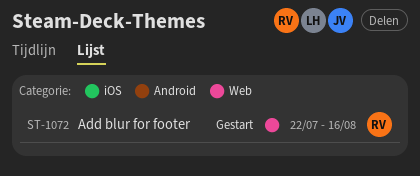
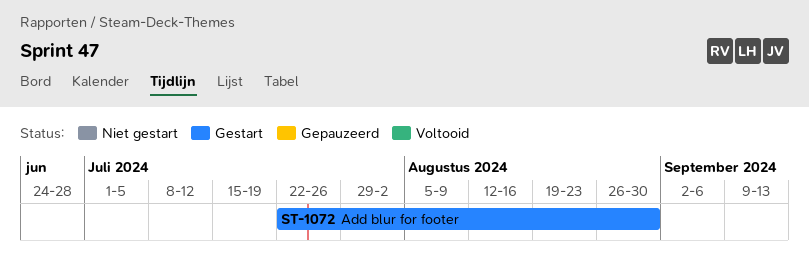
ST-1072, due: Aug 16 -> Aug 30

